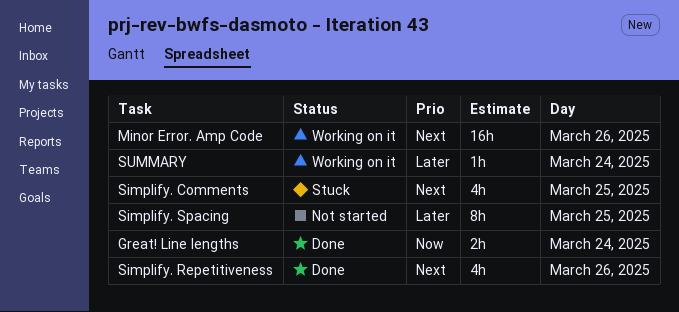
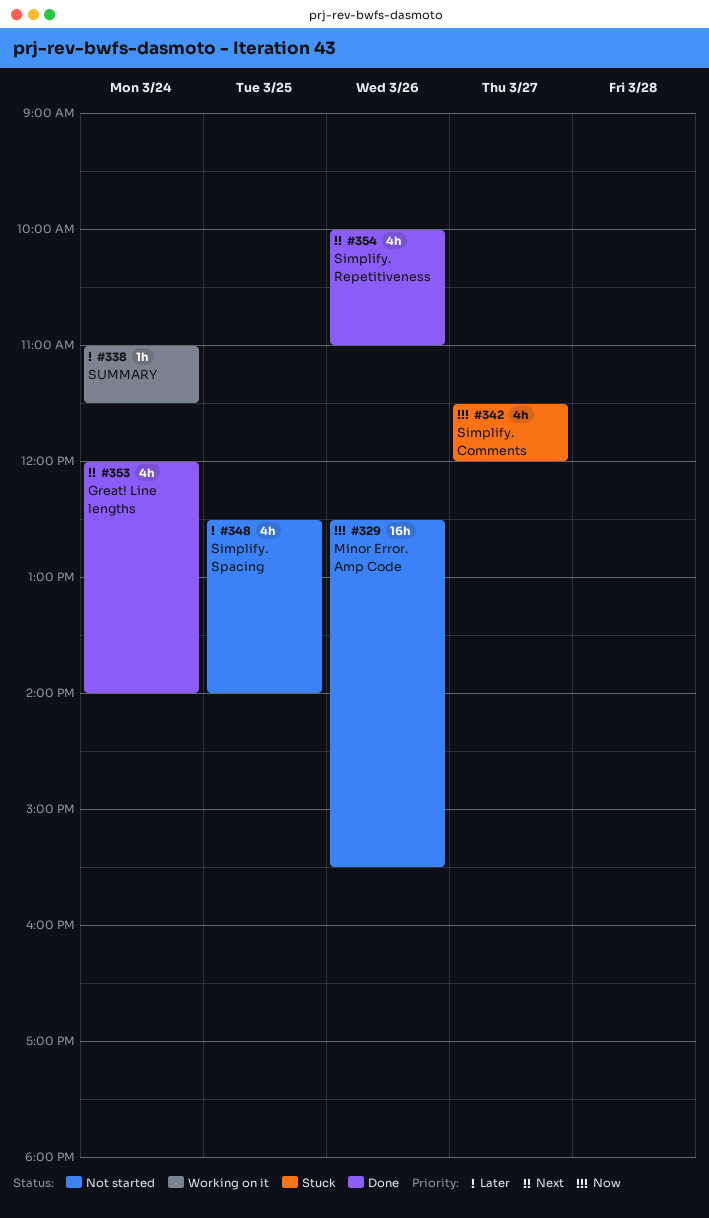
Great! Line lengths, priority: Now -> Next
Great! Line lengths, estimate: 2h -> 4h
Minor Error. Amp Code, status: Working on it -> Not started
Minor Error. Amp Code, priority: Next -> Now
Simplify. Comments, priority: Next -> Now
Simplify. Comments, day: Mar 25 -> Mar 27
Simplify. Spacing, estimate: 8h -> 4h

